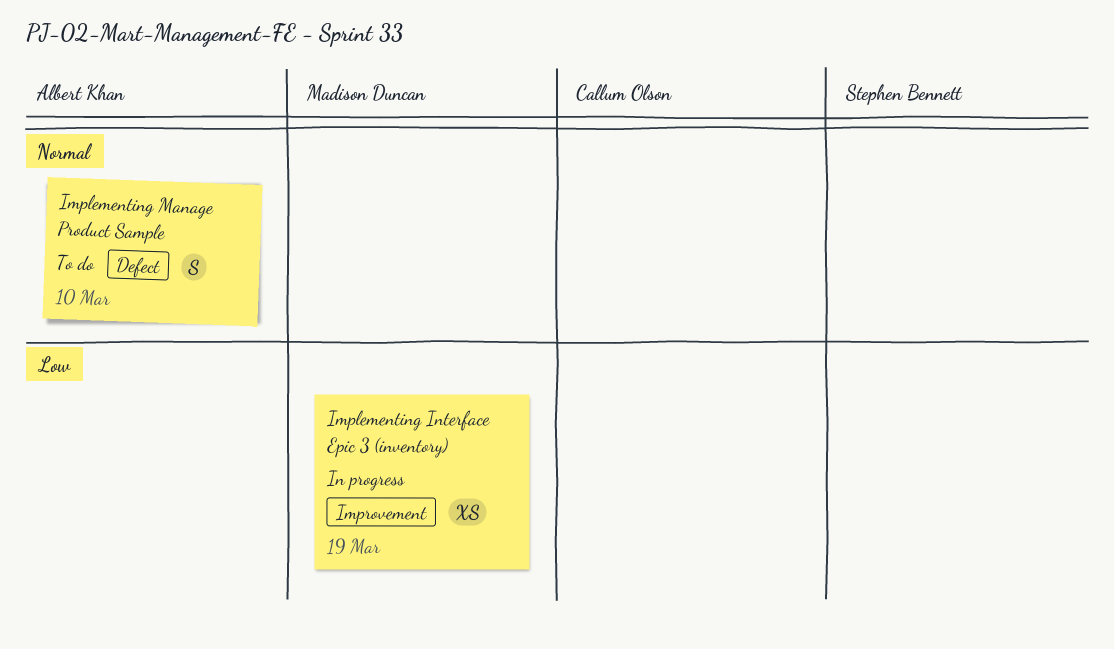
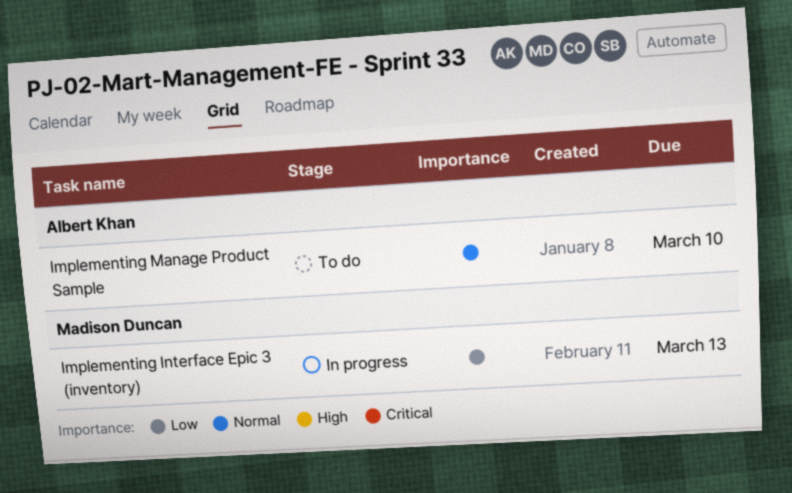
Implementing Interface Epic 3 (inventory), due: Mar 19 -> Mar 13

